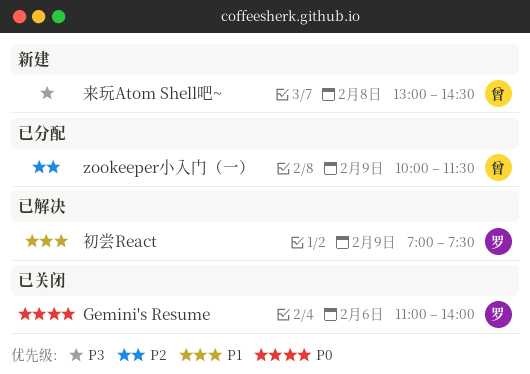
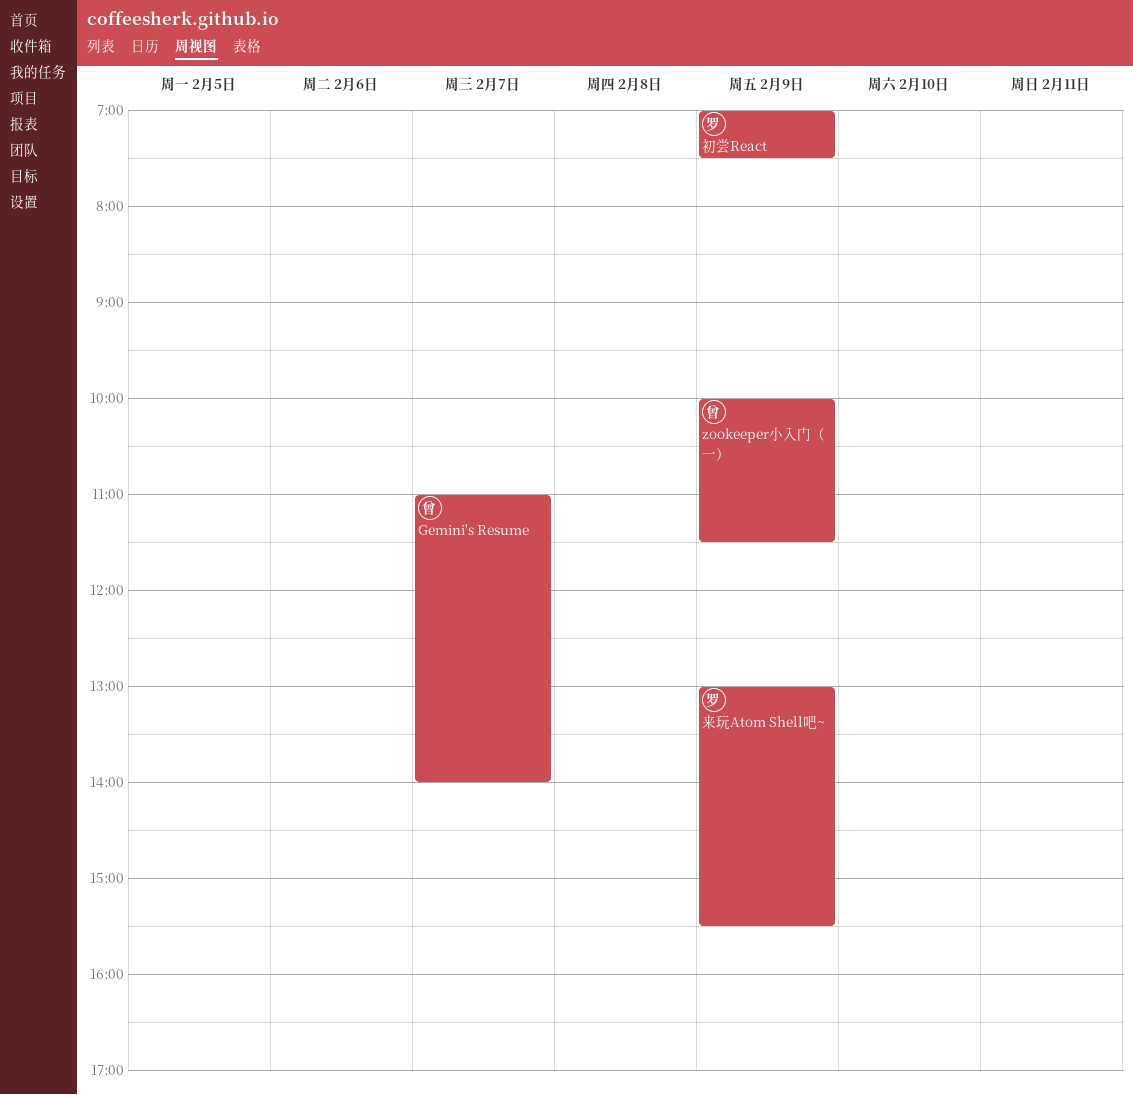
Gemini's Resume, owner: 罗 -> 曾
Gemini's Resume, day: Feb 6 -> Feb 7
来玩Atom Shell吧~, owner: 曾 -> 罗
来玩Atom Shell吧~, day: Feb 8 -> Feb 9
来玩Atom Shell吧~, ends: 14:30 -> 15:30

